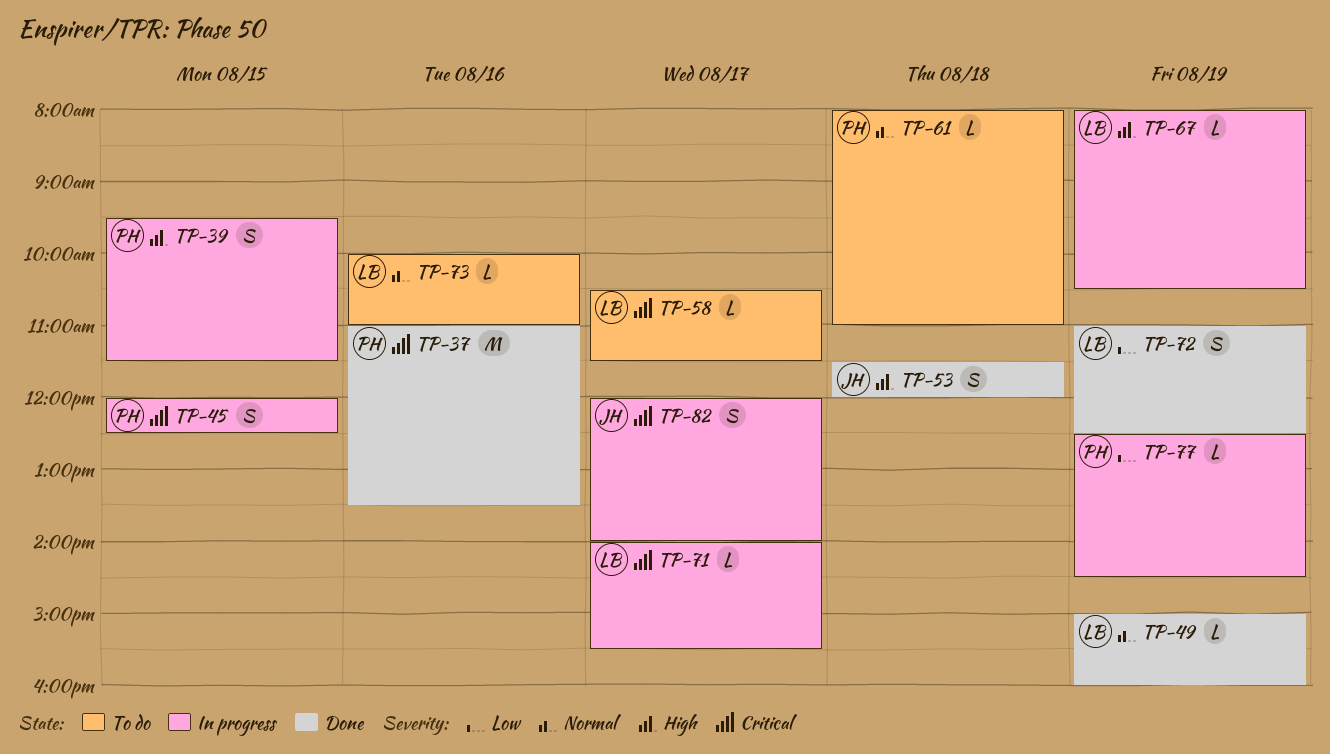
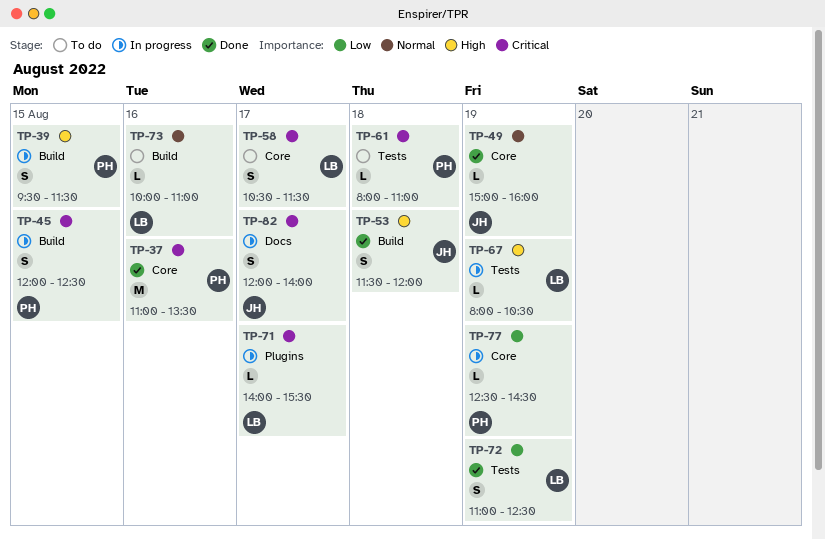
TP-49, owner: LB -> JH
TP-58, estimate: L -> S
TP-61, priority: Normal -> Critical

